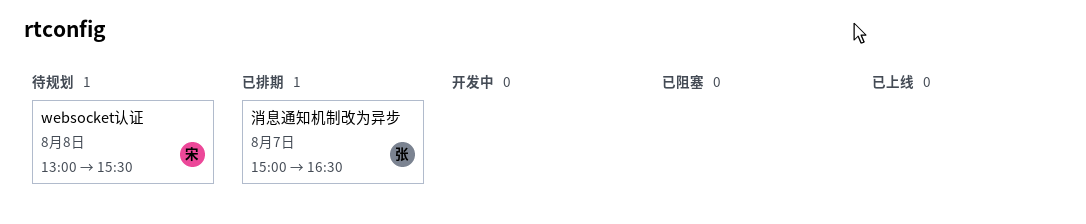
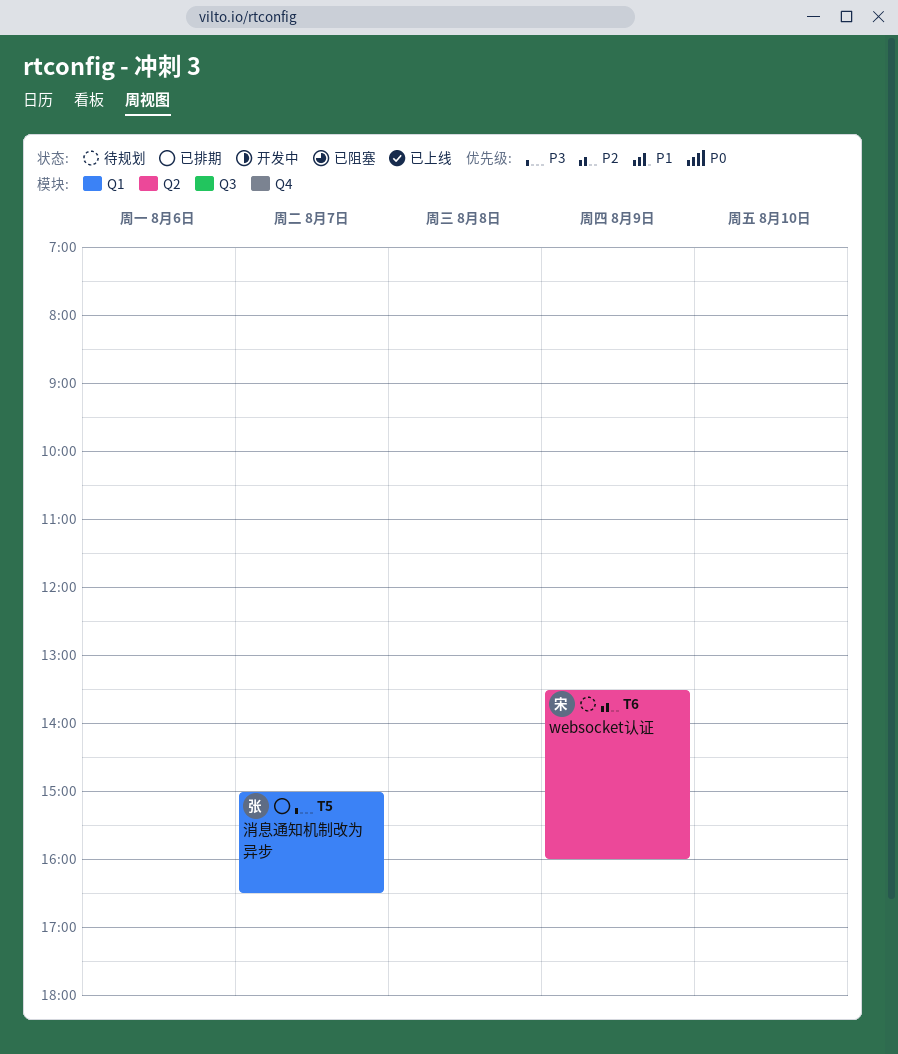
websocket认证, day: Aug 8 -> Aug 9
websocket认证, begins: 13:00 -> 13:30
websocket认证, ends: 15:30 -> 16:00

